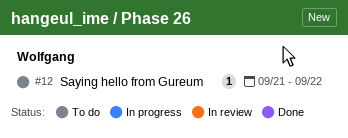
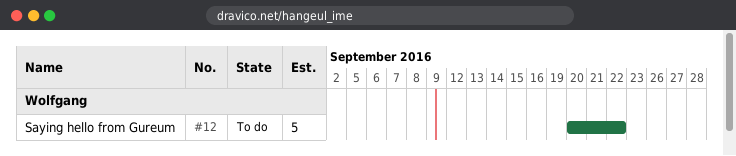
#12, estimate: 1 -> 5
#12, start: Sep 21 -> Sep 20

